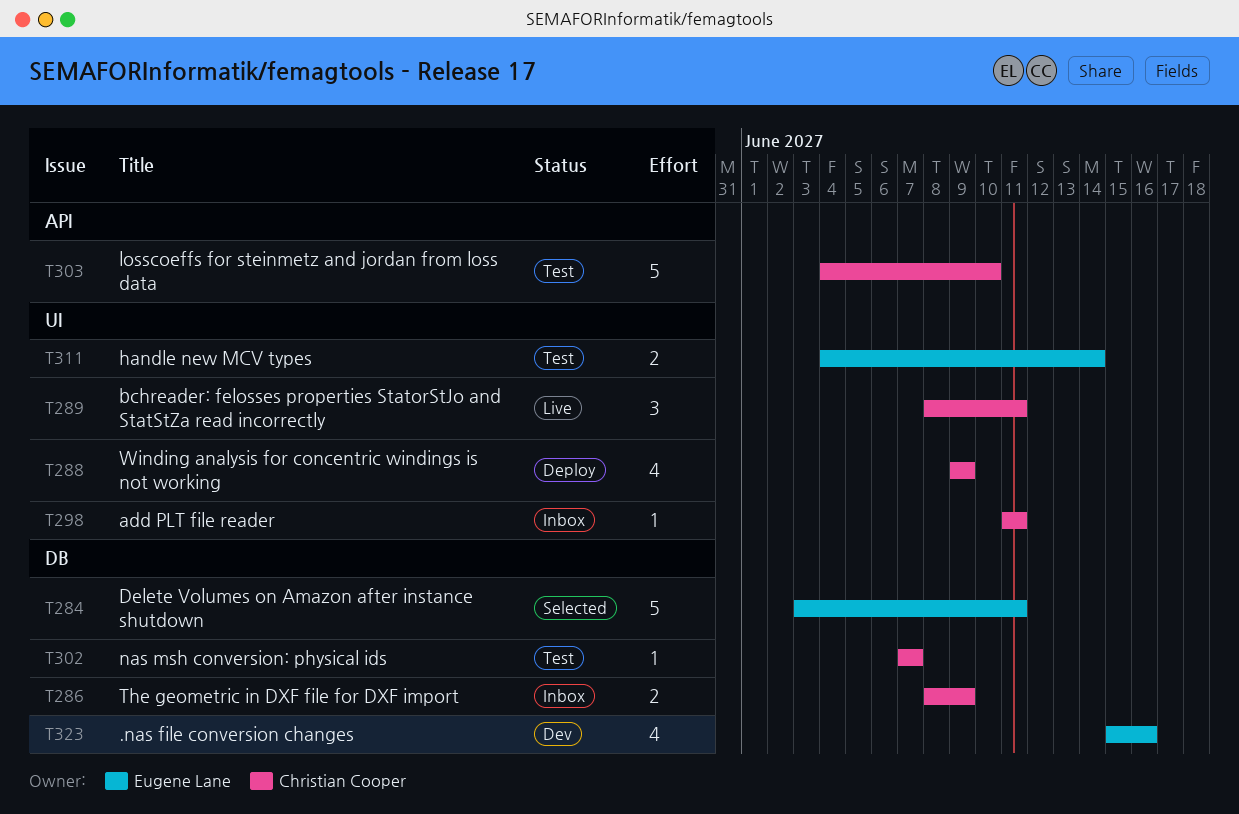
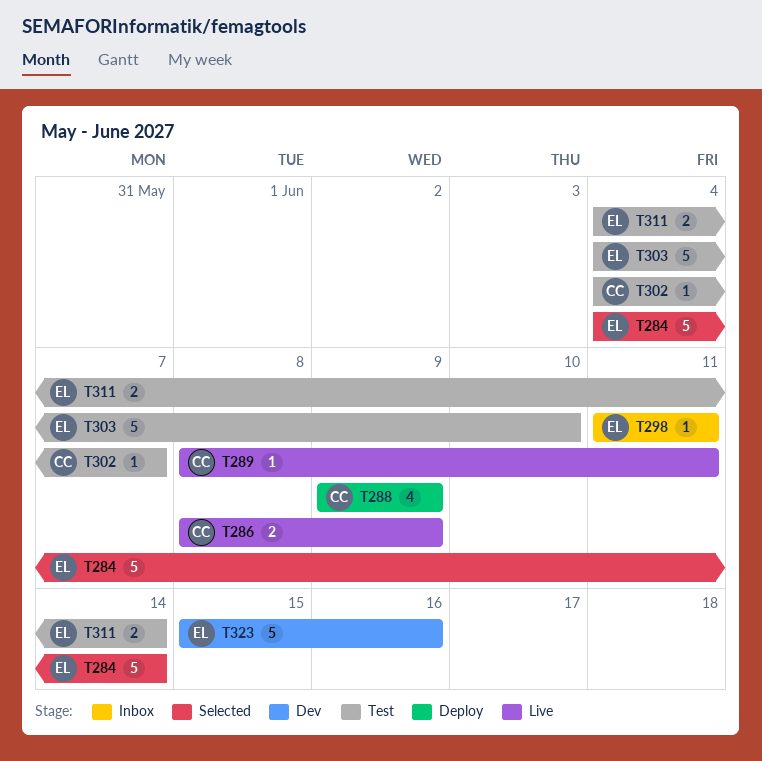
T284, start: Jun 3 -> Jun 4
T284, due: Jun 11 -> Jun 14
T286, status: Inbox -> Live
T289, estimate: 3 -> 1
T298, owner: Christian Cooper -> Eugene Lane
T302, start: Jun 7 -> Jun 4
T303, owner: Christian Cooper -> Eugene Lane
T323, estimate: 4 -> 5

